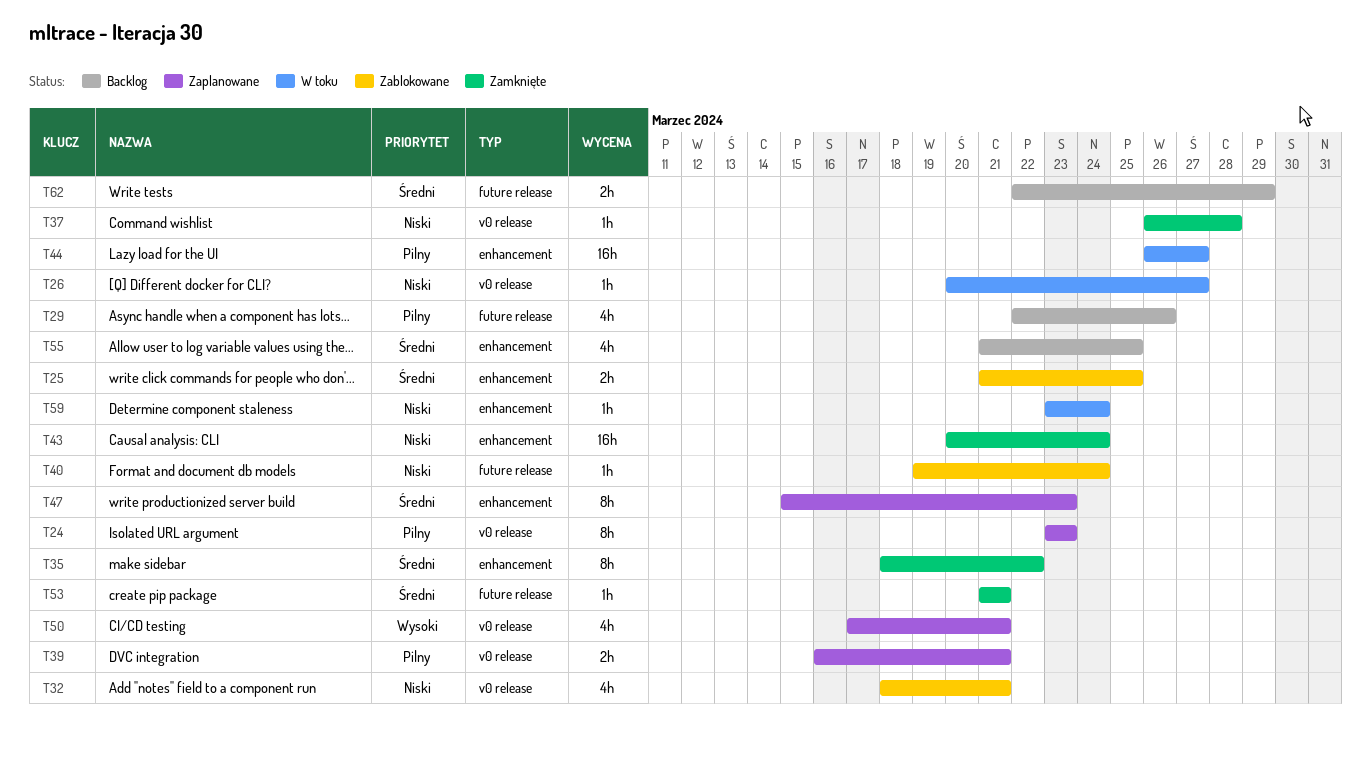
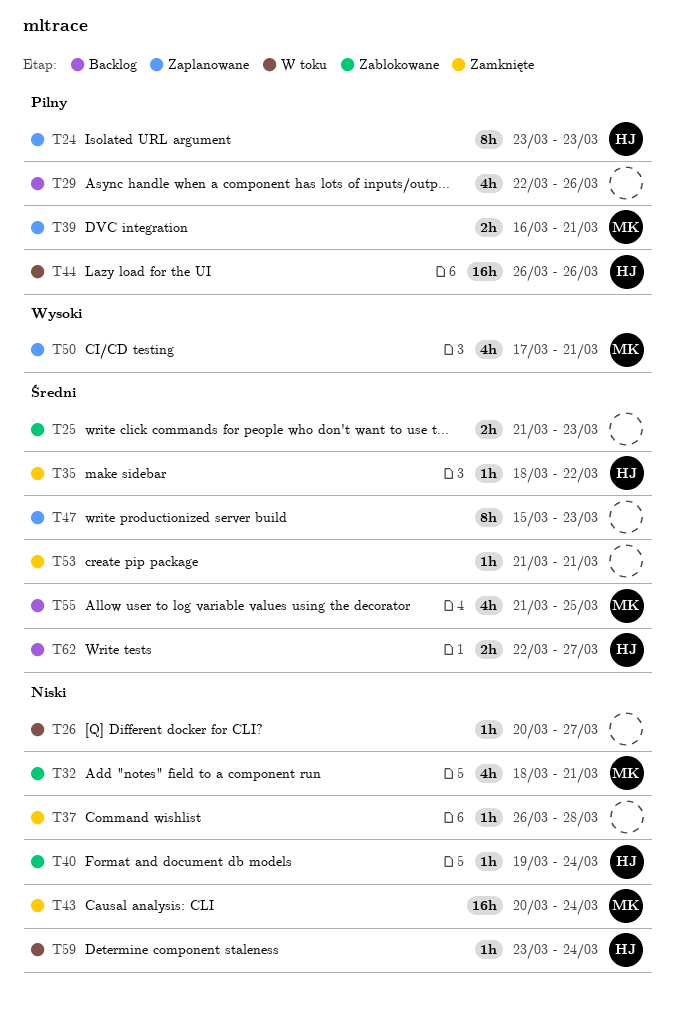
T25, due: Mar 25 -> Mar 23
T35, estimate: 8h -> 1h
T44, due: Mar 27 -> Mar 26
T62, due: Mar 29 -> Mar 27

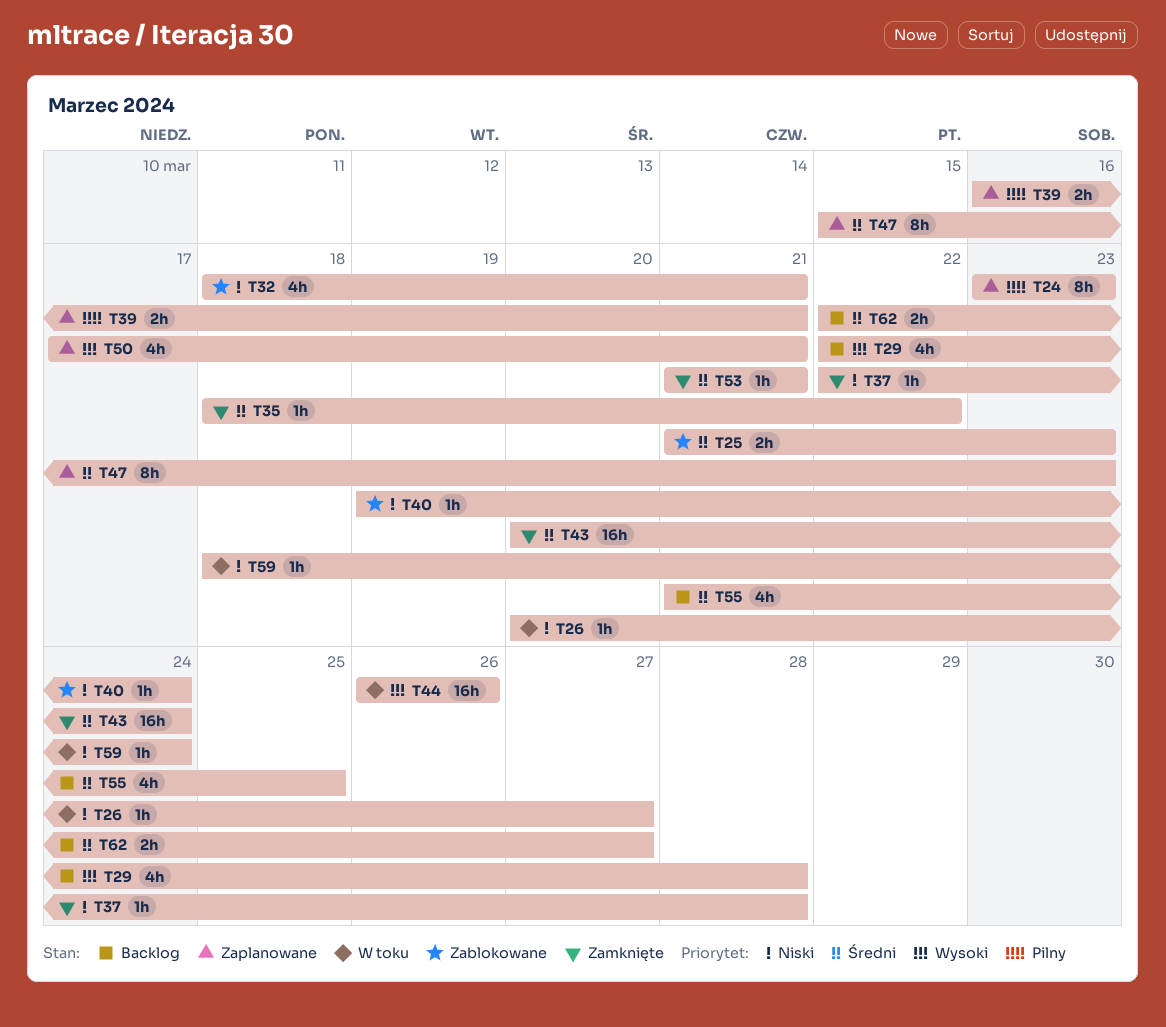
T29, priority: Pilny -> Wysoki
T29, due: Mar 26 -> Mar 28
T37, start: Mar 26 -> Mar 22
T43, priority: Niski -> Średni
T44, priority: Pilny -> Wysoki
T59, start: Mar 23 -> Mar 18

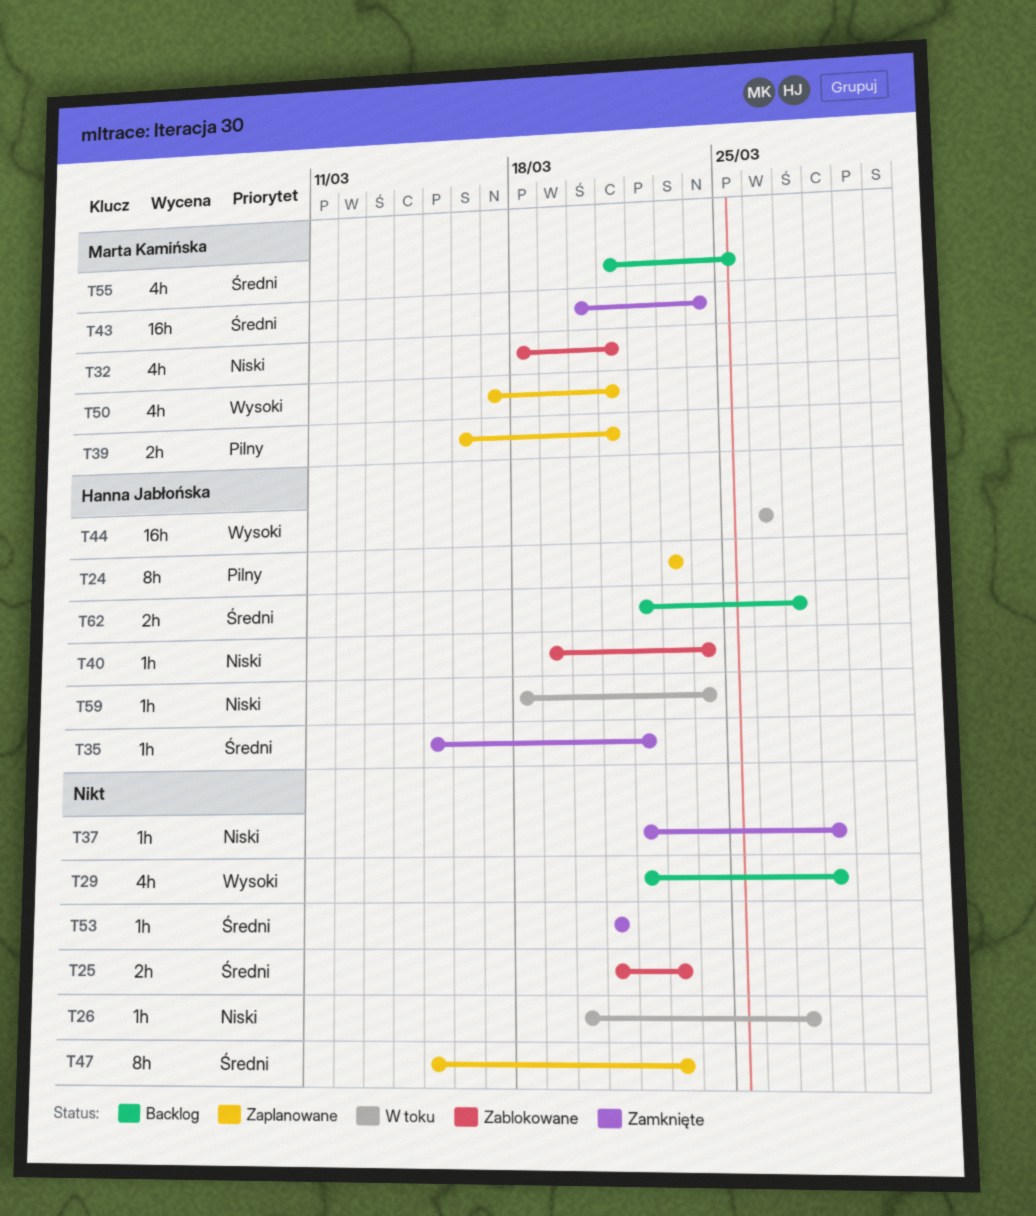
T35, start: Mar 18 -> Mar 15

